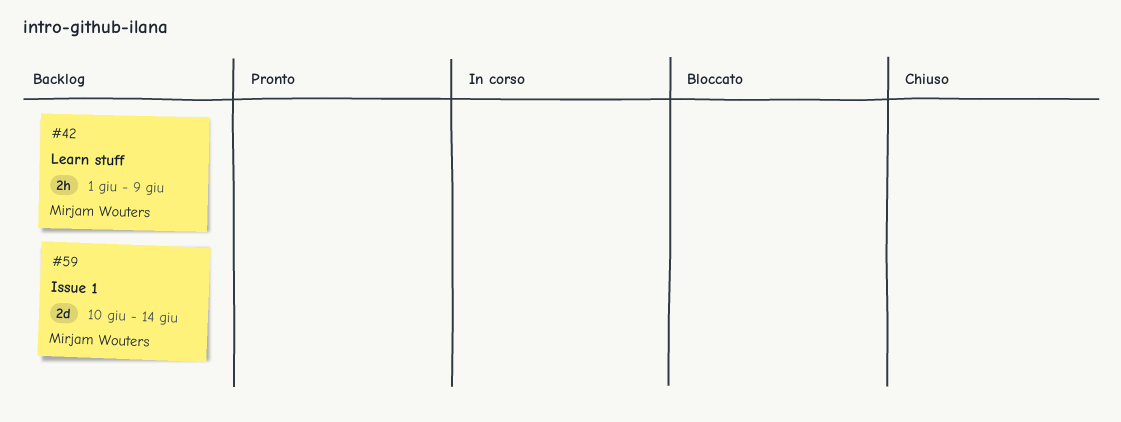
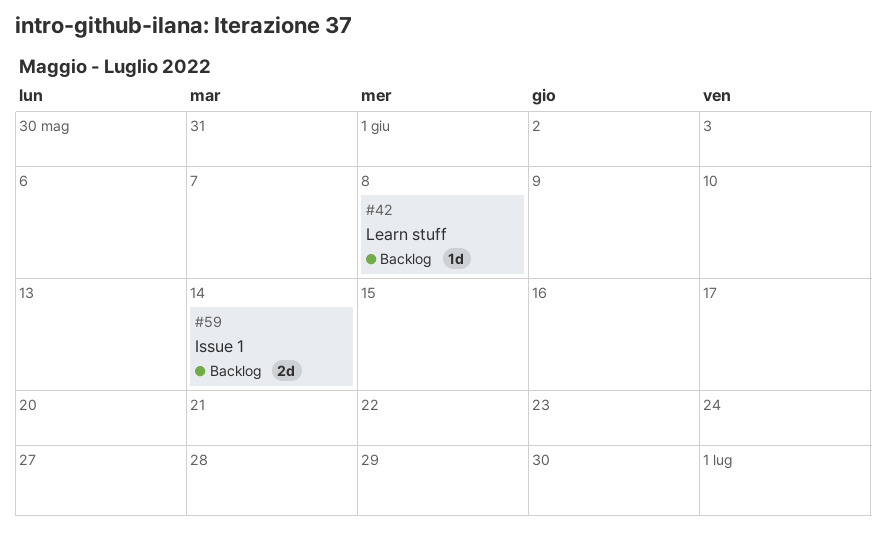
#42, estimate: 2h -> 1d
#42, due: Jun 9 -> Jun 8

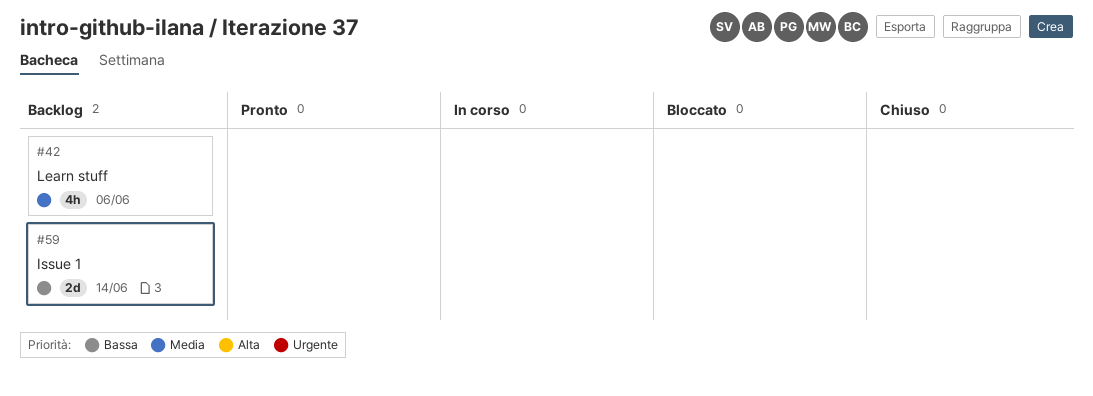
#42, estimate: 1d -> 4h
#42, due: Jun 8 -> Jun 6

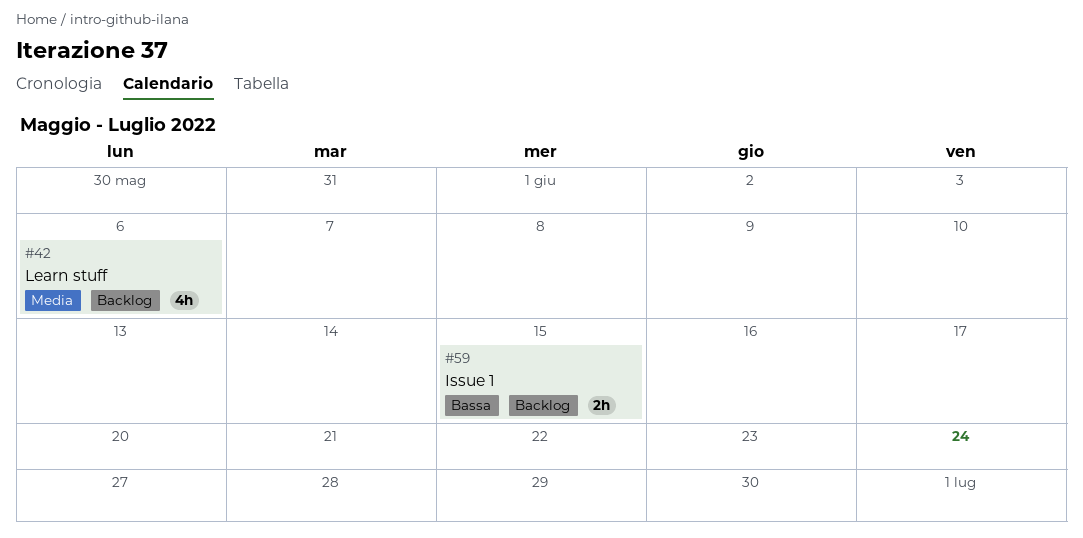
#59, estimate: 2d -> 2h
#59, due: Jun 14 -> Jun 15

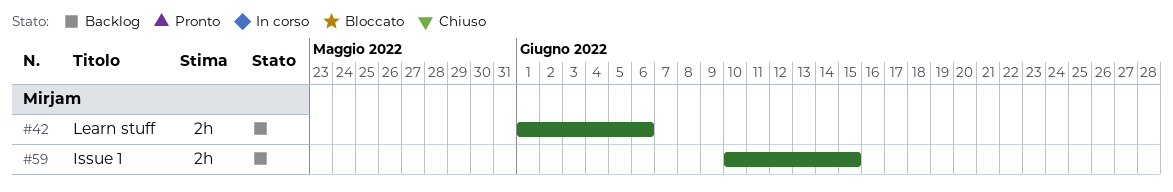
#42, estimate: 4h -> 2h

